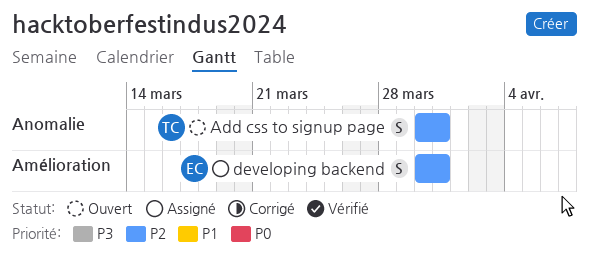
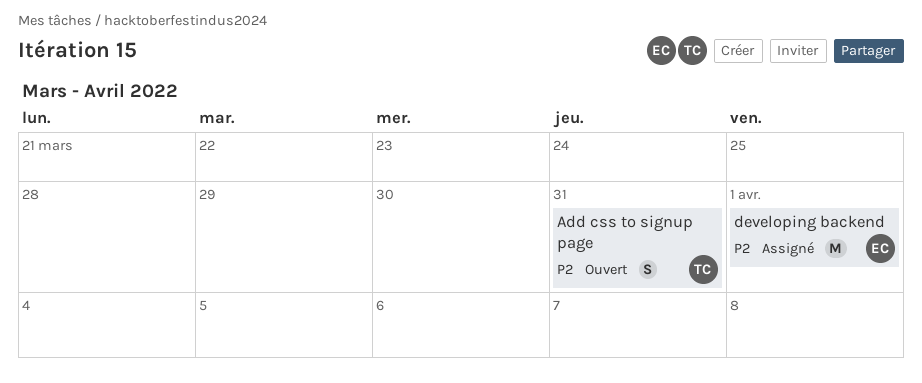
developing backend, estimate: S -> M
developing backend, due: Mar 31 -> Apr 1

